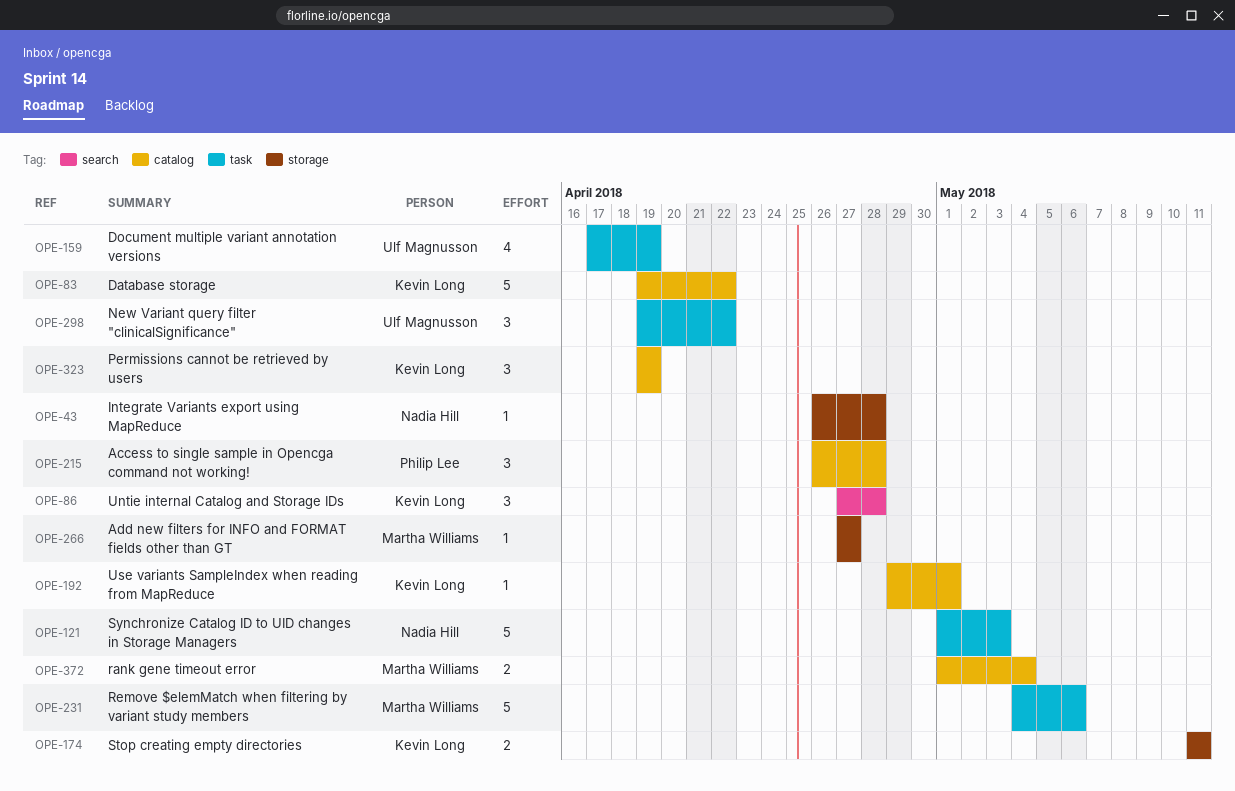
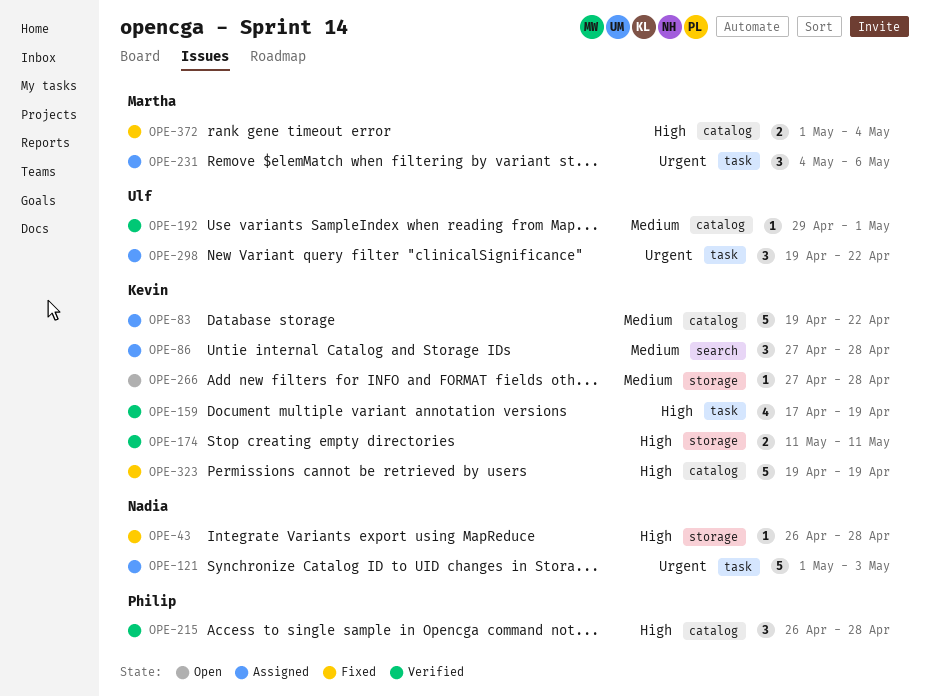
OPE-159, owner: Ulf Magnusson -> Kevin Long
OPE-192, owner: Kevin Long -> Ulf Magnusson
OPE-231, estimate: 5 -> 3
OPE-266, owner: Martha Williams -> Kevin Long
OPE-266, due: Apr 27 -> Apr 28
OPE-323, estimate: 3 -> 5

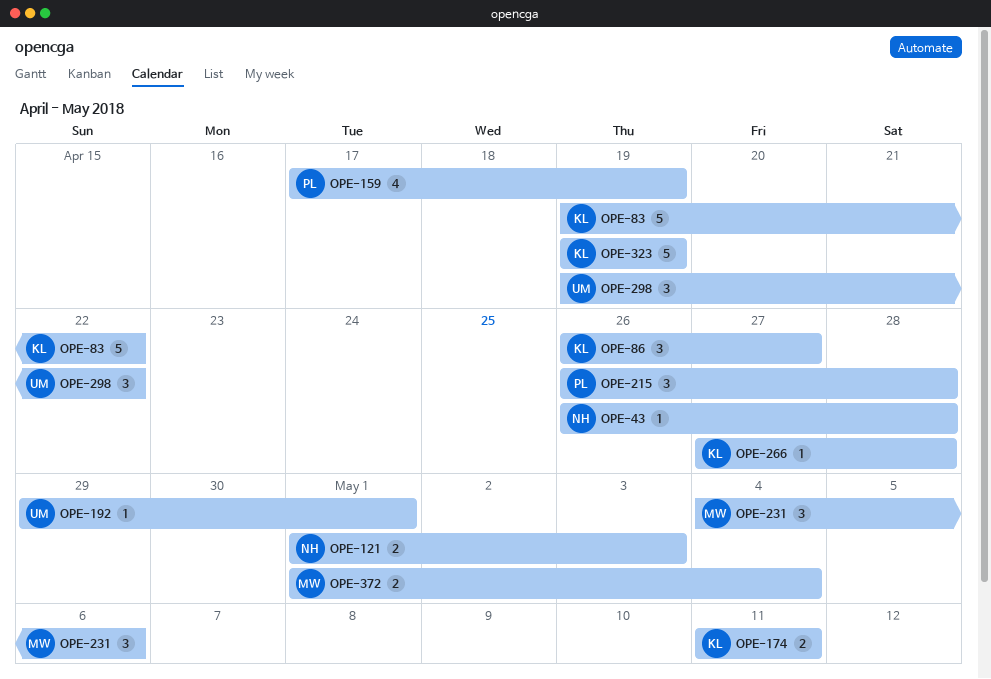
OPE-86, start: Apr 27 -> Apr 26
OPE-86, due: Apr 28 -> Apr 27
OPE-121, estimate: 5 -> 2
OPE-159, owner: Kevin -> Philip

